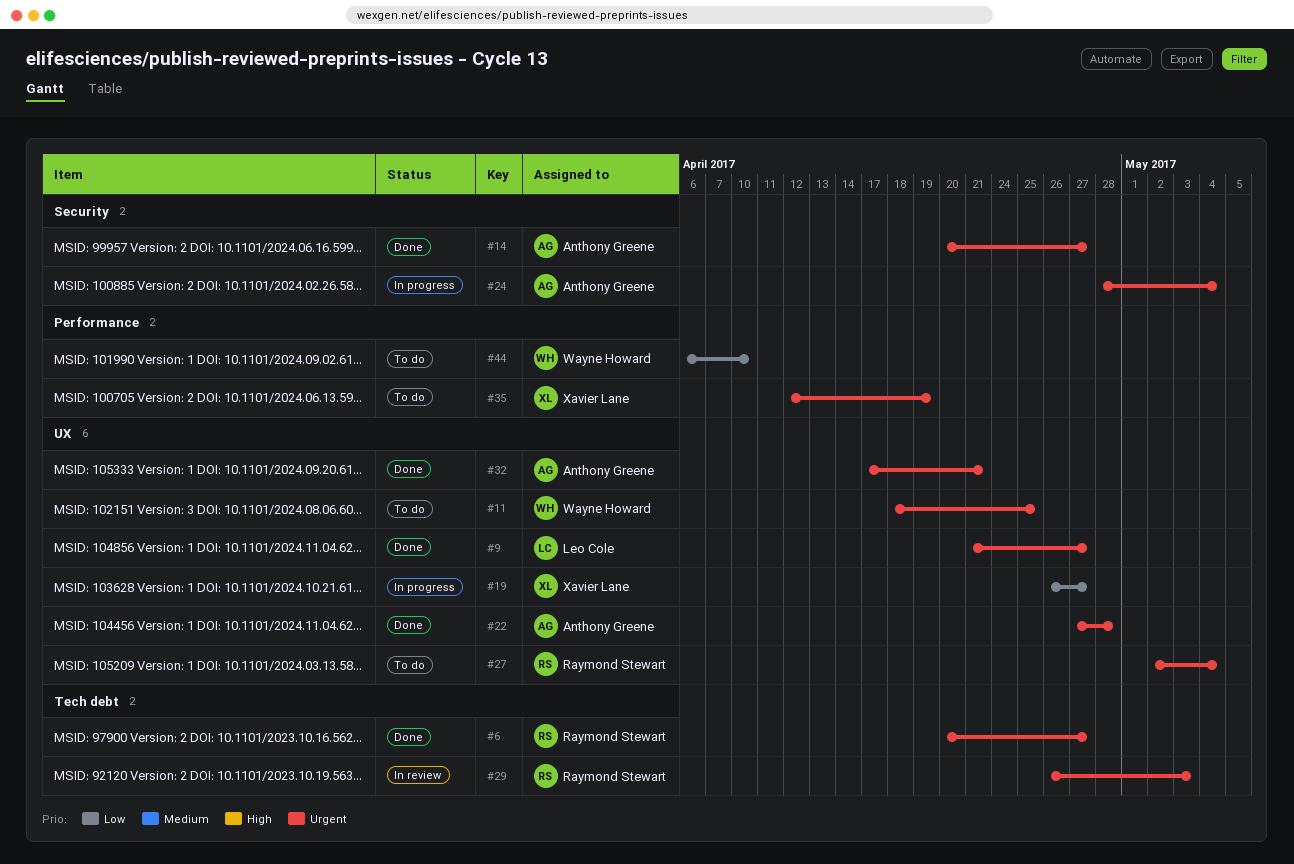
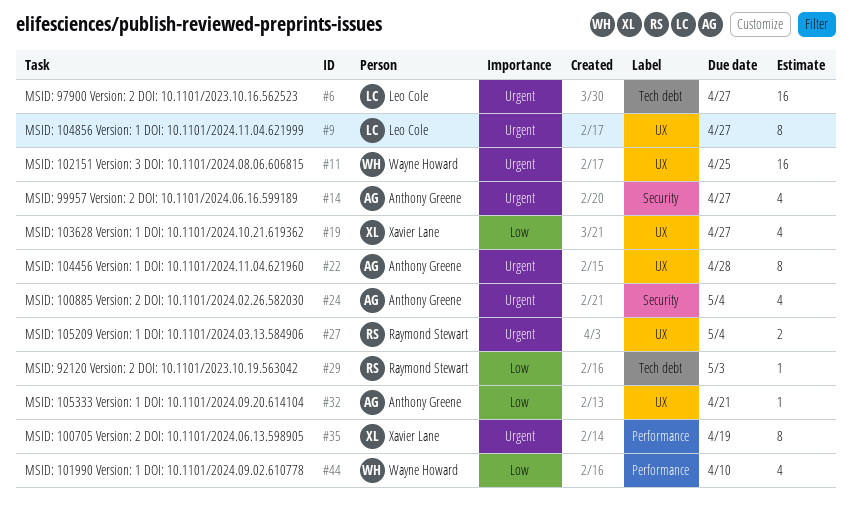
#6, owner: Raymond Stewart -> Leo Cole
#29, priority: Urgent -> Low
#32, priority: Urgent -> Low

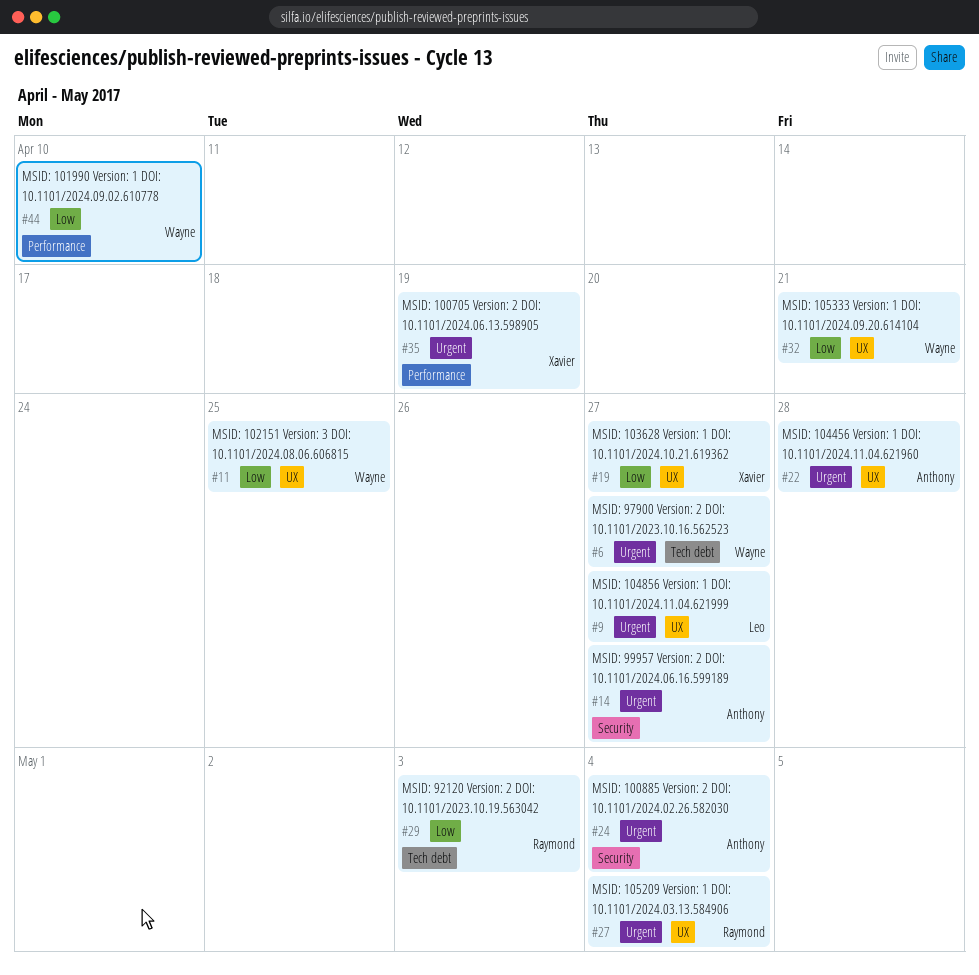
#6, owner: Leo Cole -> Wayne Howard
#11, priority: Urgent -> Low
#32, owner: Anthony Greene -> Wayne Howard

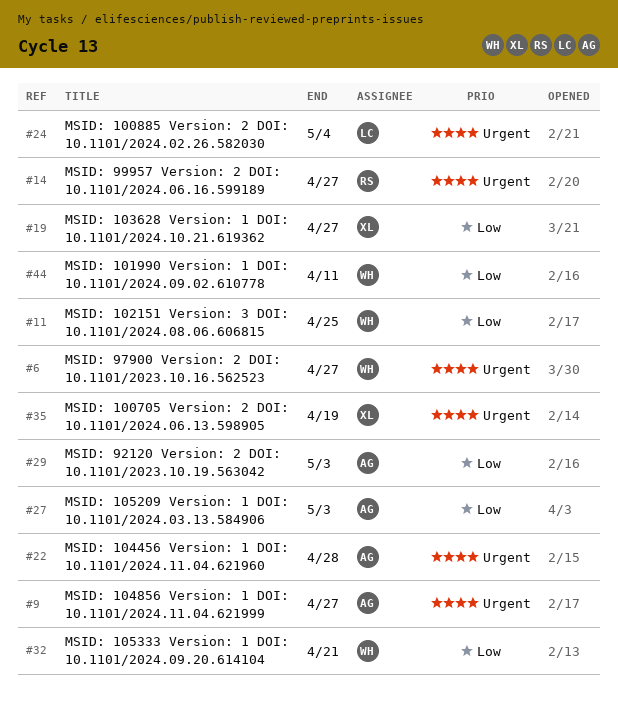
#9, owner: Leo -> Anthony
#14, owner: Anthony -> Raymond
#24, owner: Anthony -> Leo
#27, owner: Raymond -> Anthony
#27, priority: Urgent -> Low
#27, due: May 4 -> May 3
#29, owner: Raymond -> Anthony
#44, due: Apr 10 -> Apr 11

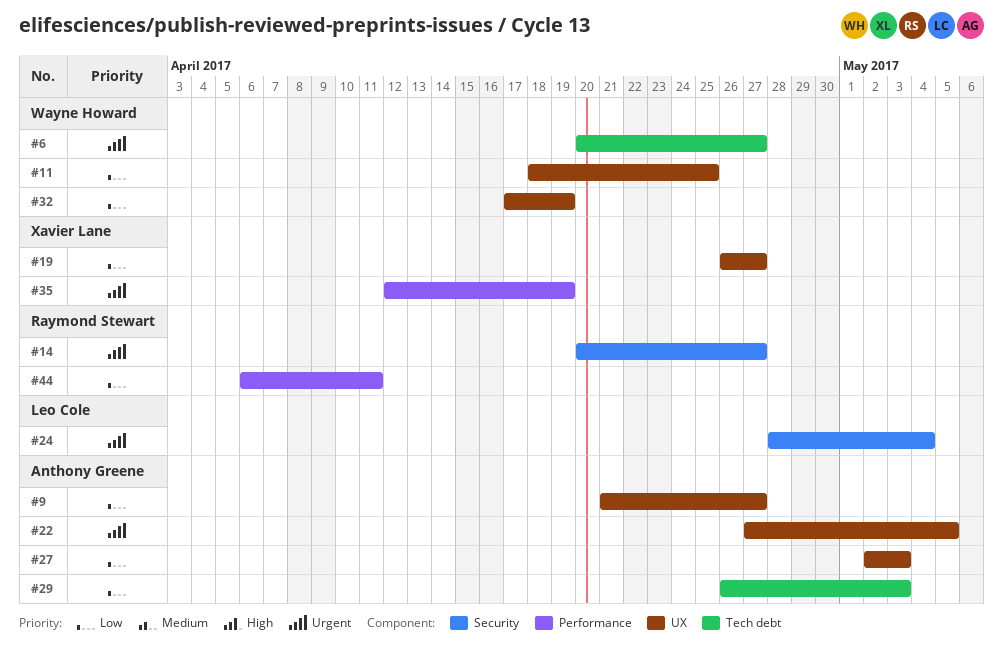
#9, priority: Urgent -> Low
#22, due: Apr 28 -> May 5
#32, due: Apr 21 -> Apr 19
#44, owner: Wayne Howard -> Raymond Stewart

